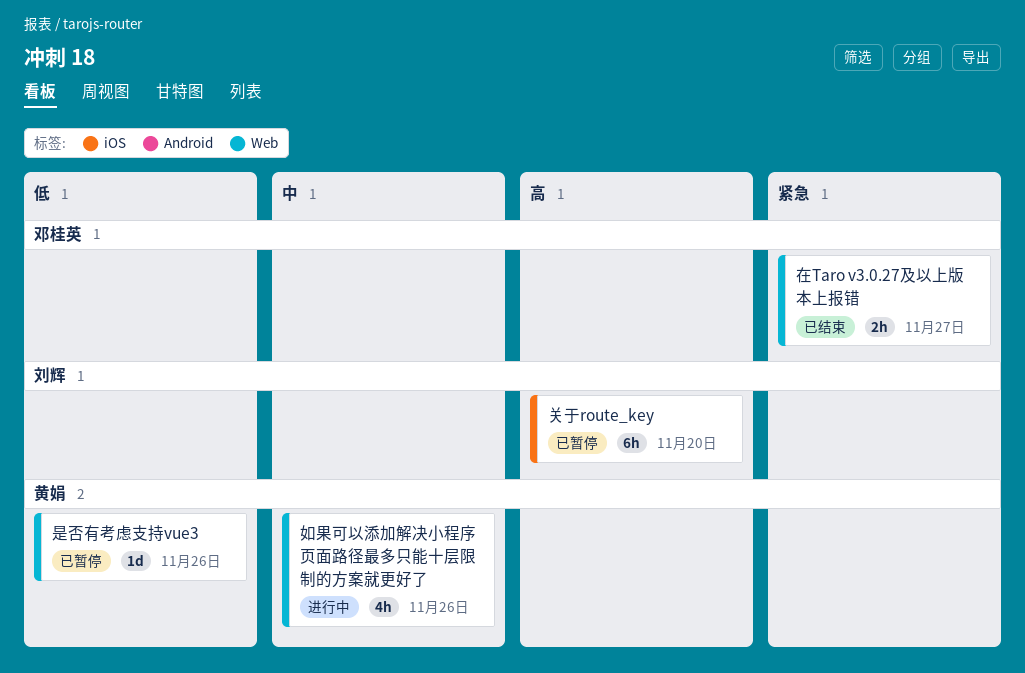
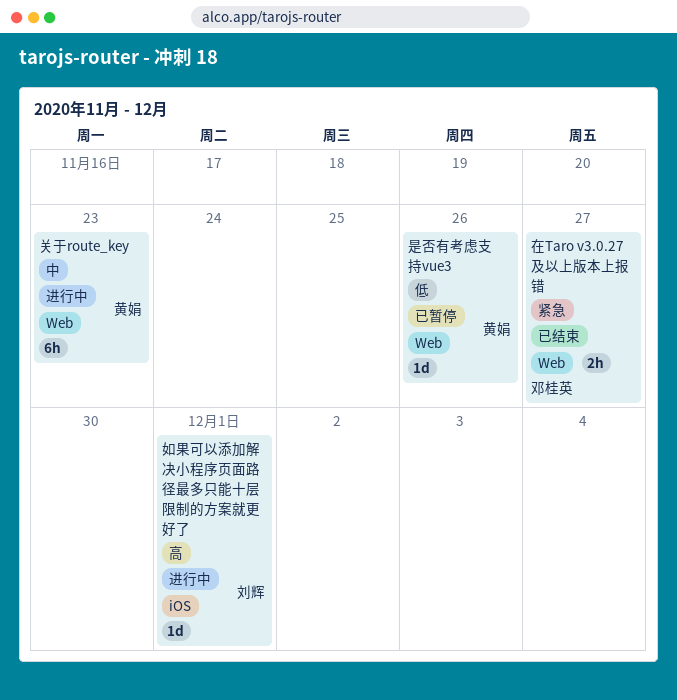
关于route_key, status: 已暂停 -> 进行中
关于route_key, owner: 刘辉 -> 黄娟
关于route_key, priority: 高 -> 中
关于route_key, label: iOS -> Web
关于route_key, due: Nov 20 -> Nov 23
如果可以添加解决小程序页面路径最多只能十层限制的方案就更好了, owner: 黄娟 -> 刘辉
如果可以添加解决小程序页面路径最多只能十层限制的方案就更好了, priority: 中 -> 高
如果可以添加解决小程序页面路径最多只能十层限制的方案就更好了, label: Web -> iOS
如果可以添加解决小程序页面路径最多只能十层限制的方案就更好了, estimate: 4h -> 1d
如果可以添加解决小程序页面路径最多只能十层限制的方案就更好了, due: Nov 26 -> Dec 1

